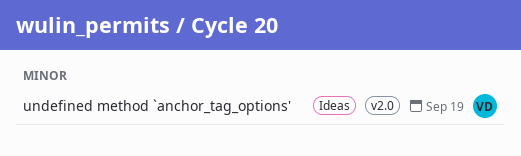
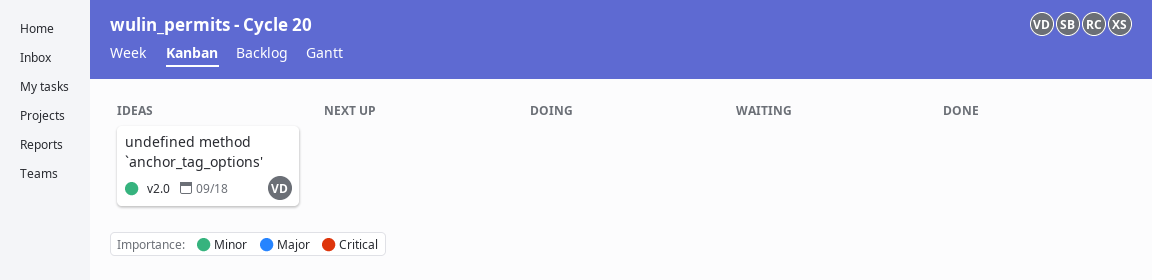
undefined method `anchor_tag_options', due: Sep 19 -> Sep 18

